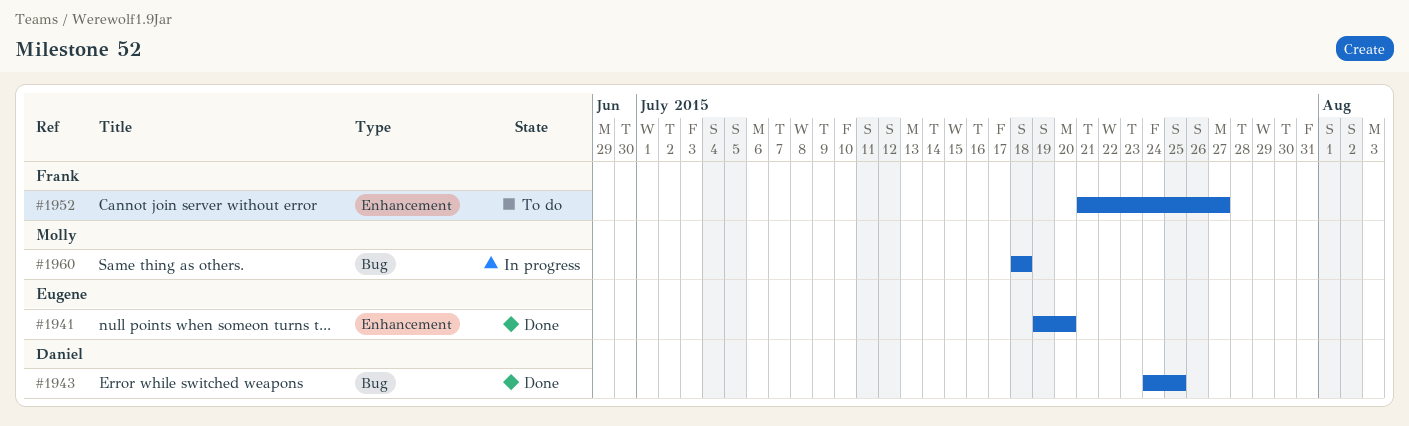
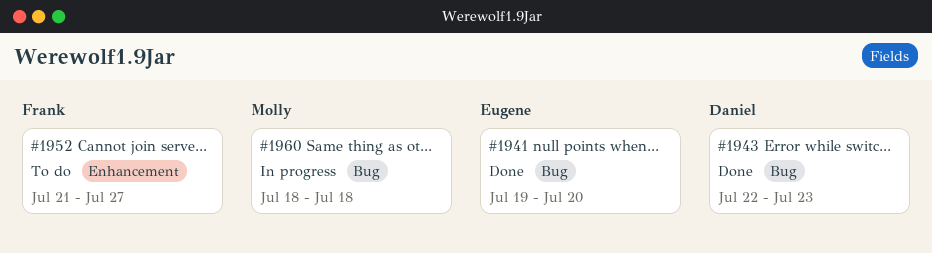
#1941, label: Enhancement -> Bug
#1943, start: Jul 24 -> Jul 22
#1943, due: Jul 25 -> Jul 23

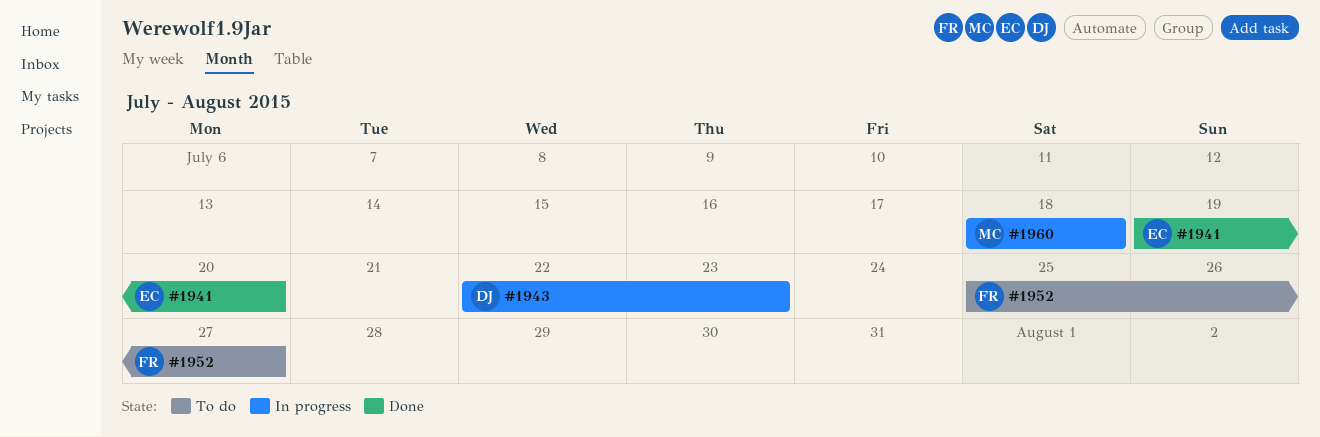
#1943, status: Done -> In progress
#1952, start: Jul 21 -> Jul 25

